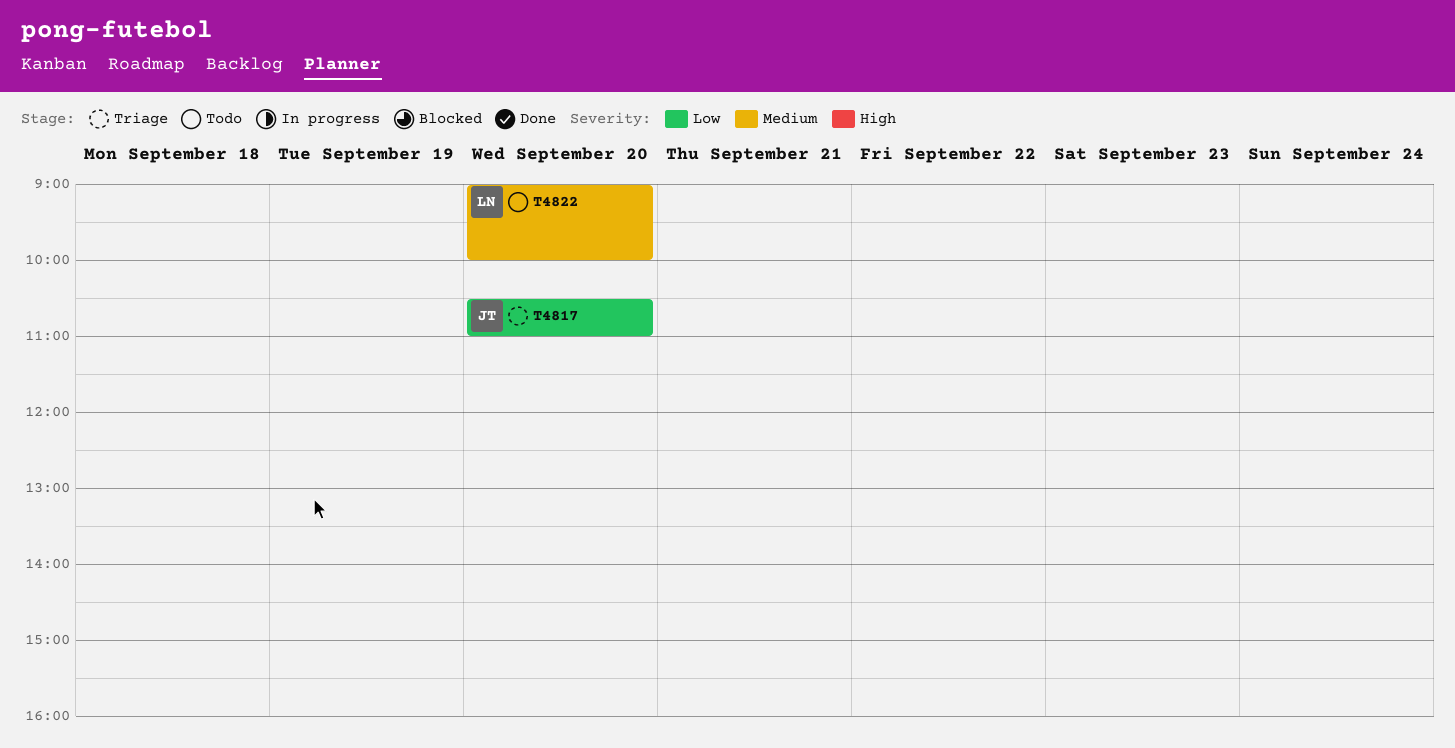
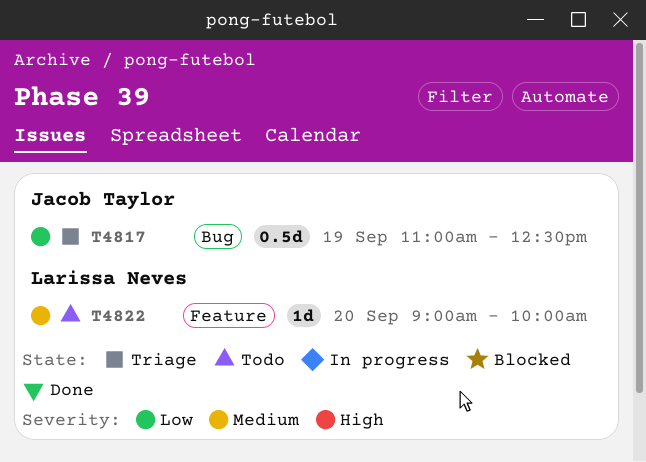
T4817, day: Sep 20 -> Sep 19
T4817, begins: 10:30 -> 11:00
T4817, ends: 11:00 -> 12:30

